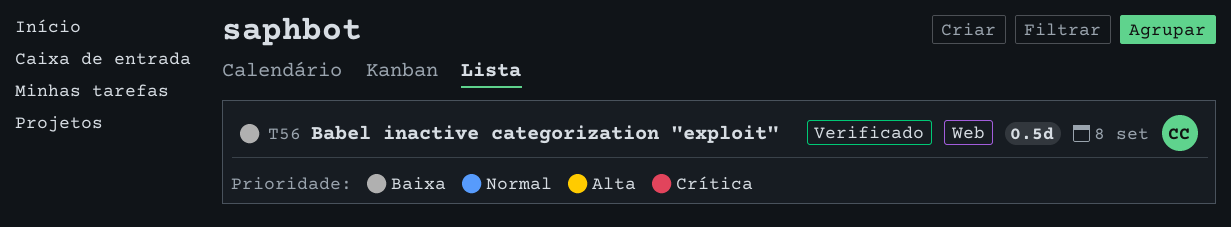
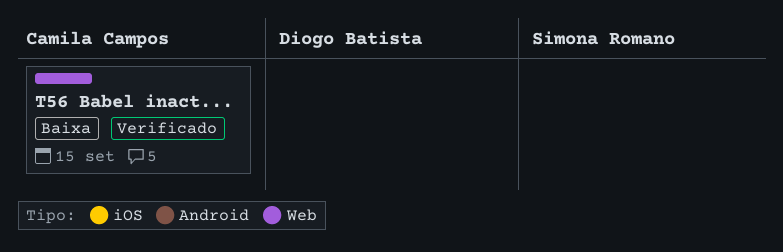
T56, due: Sep 8 -> Sep 15

